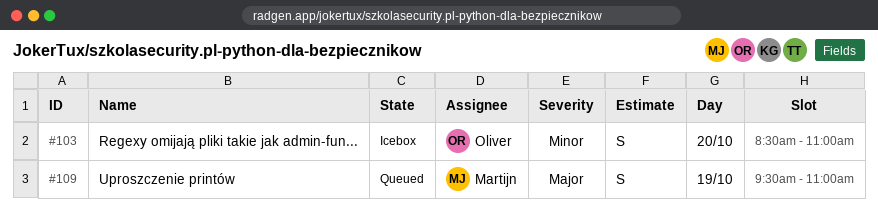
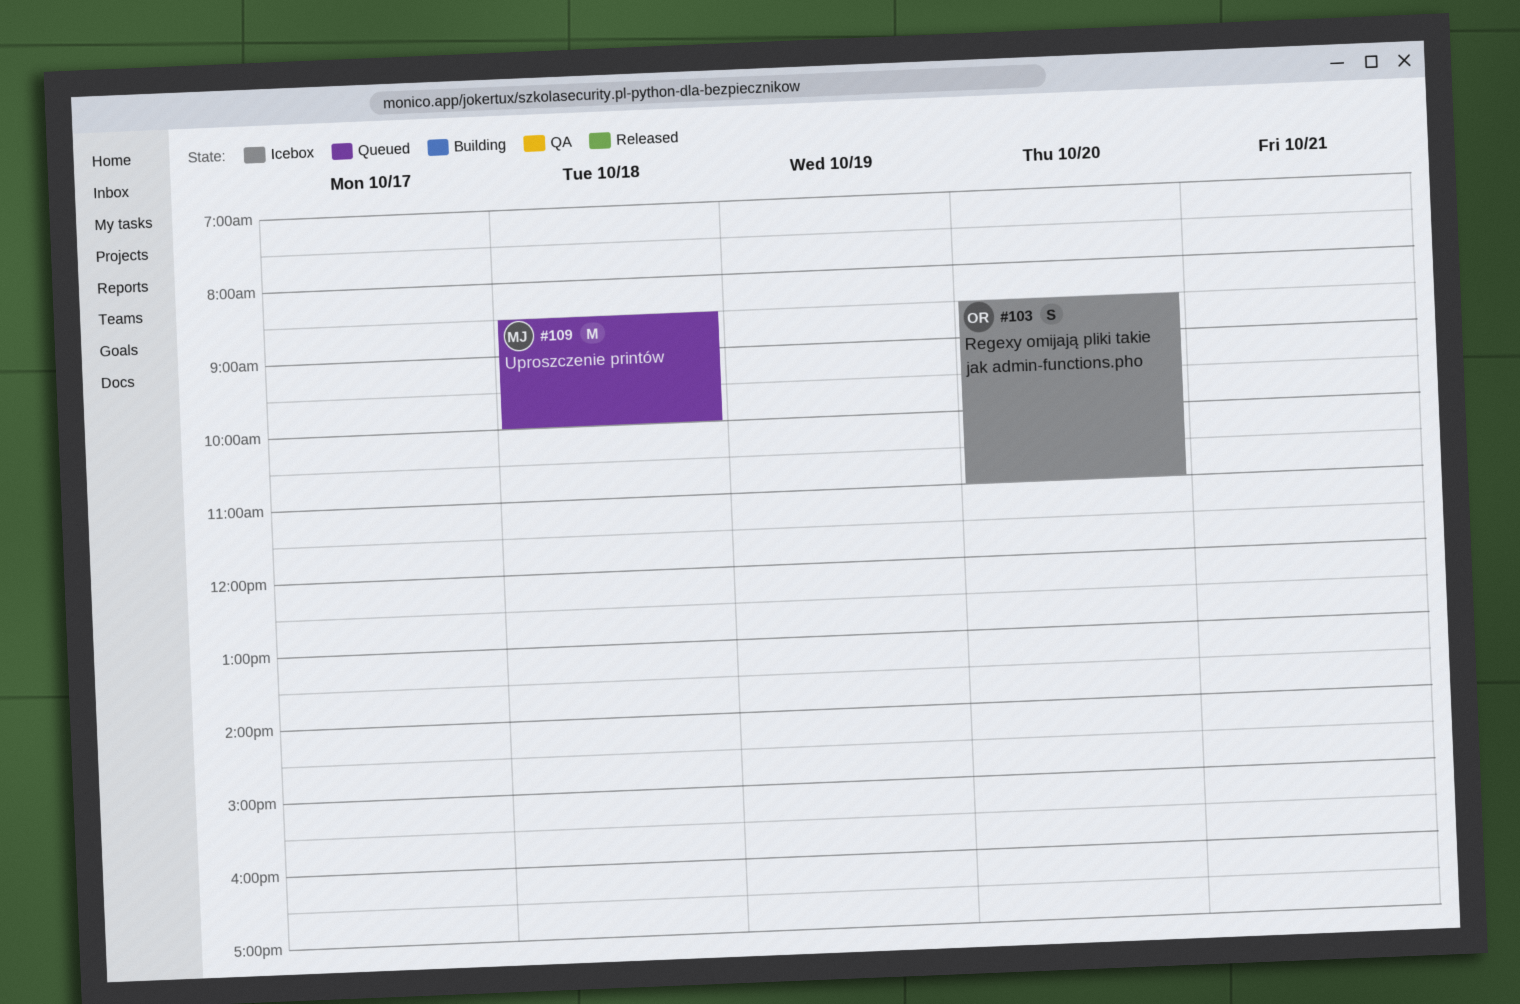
#109, estimate: S -> M
#109, day: Oct 19 -> Oct 18
#109, begins: 09:30 -> 08:30
#109, ends: 11:00 -> 10:00

